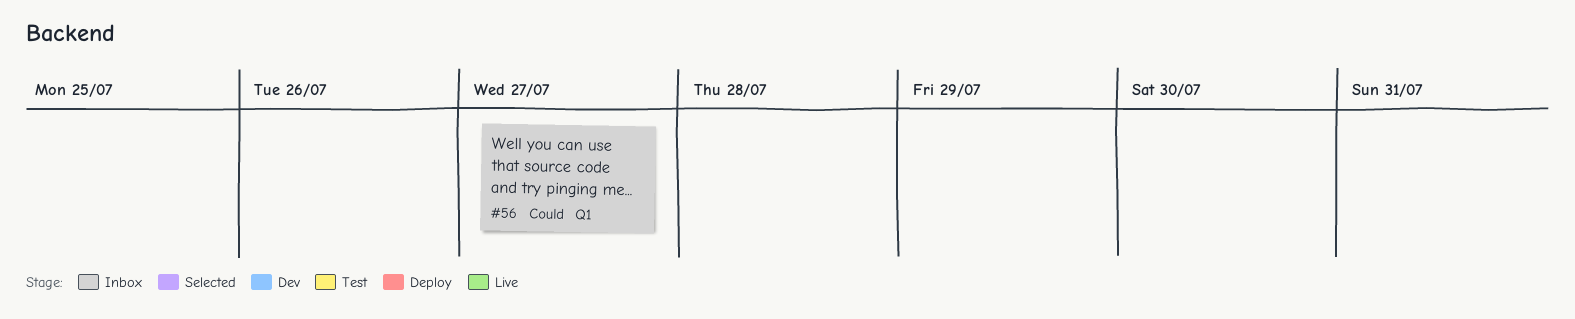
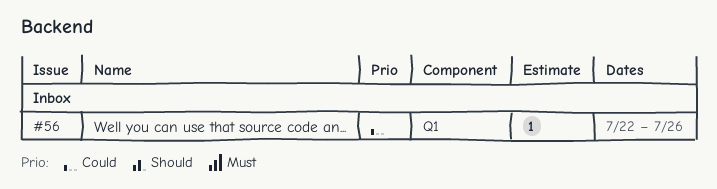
#56, due: Jul 27 -> Jul 26

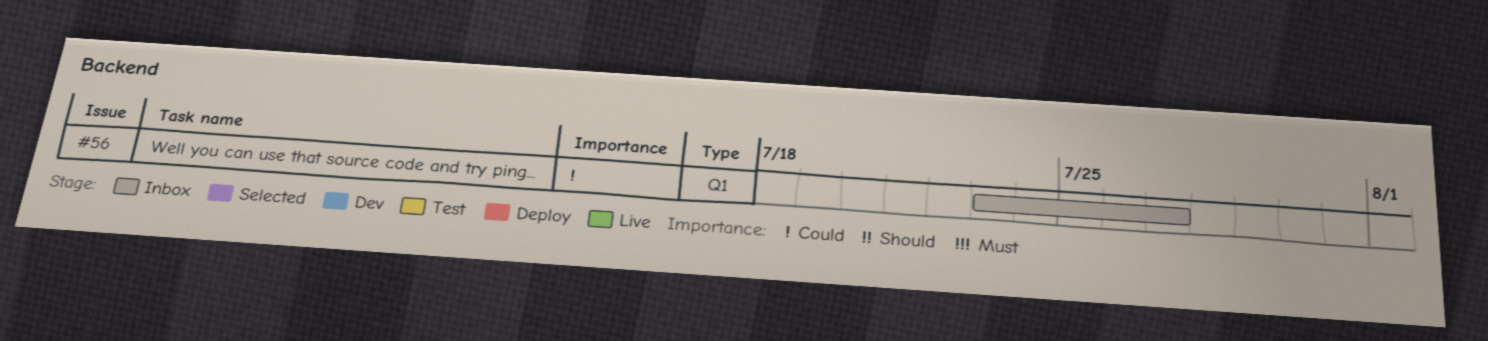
#56, start: Jul 22 -> Jul 23
#56, due: Jul 26 -> Jul 27

